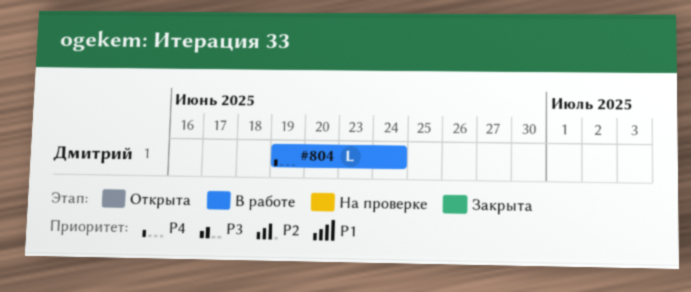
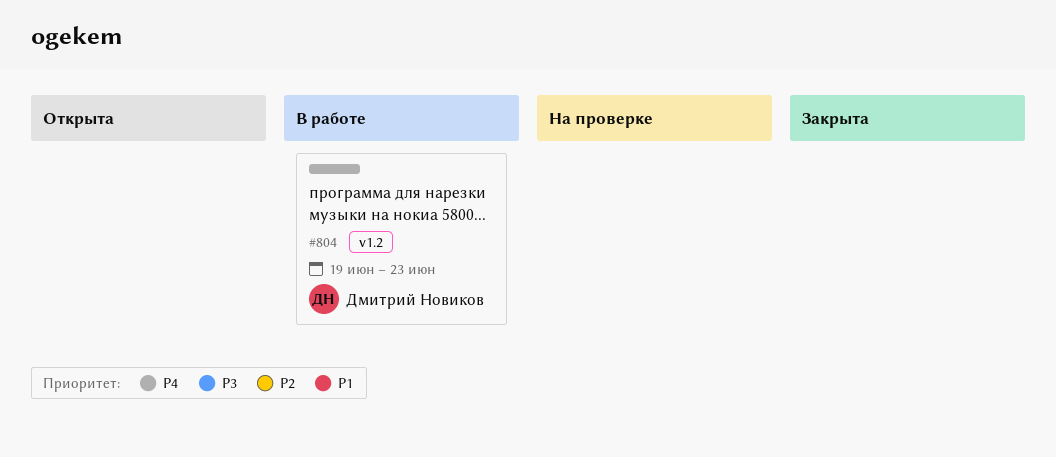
#804, due: Jun 24 -> Jun 23

